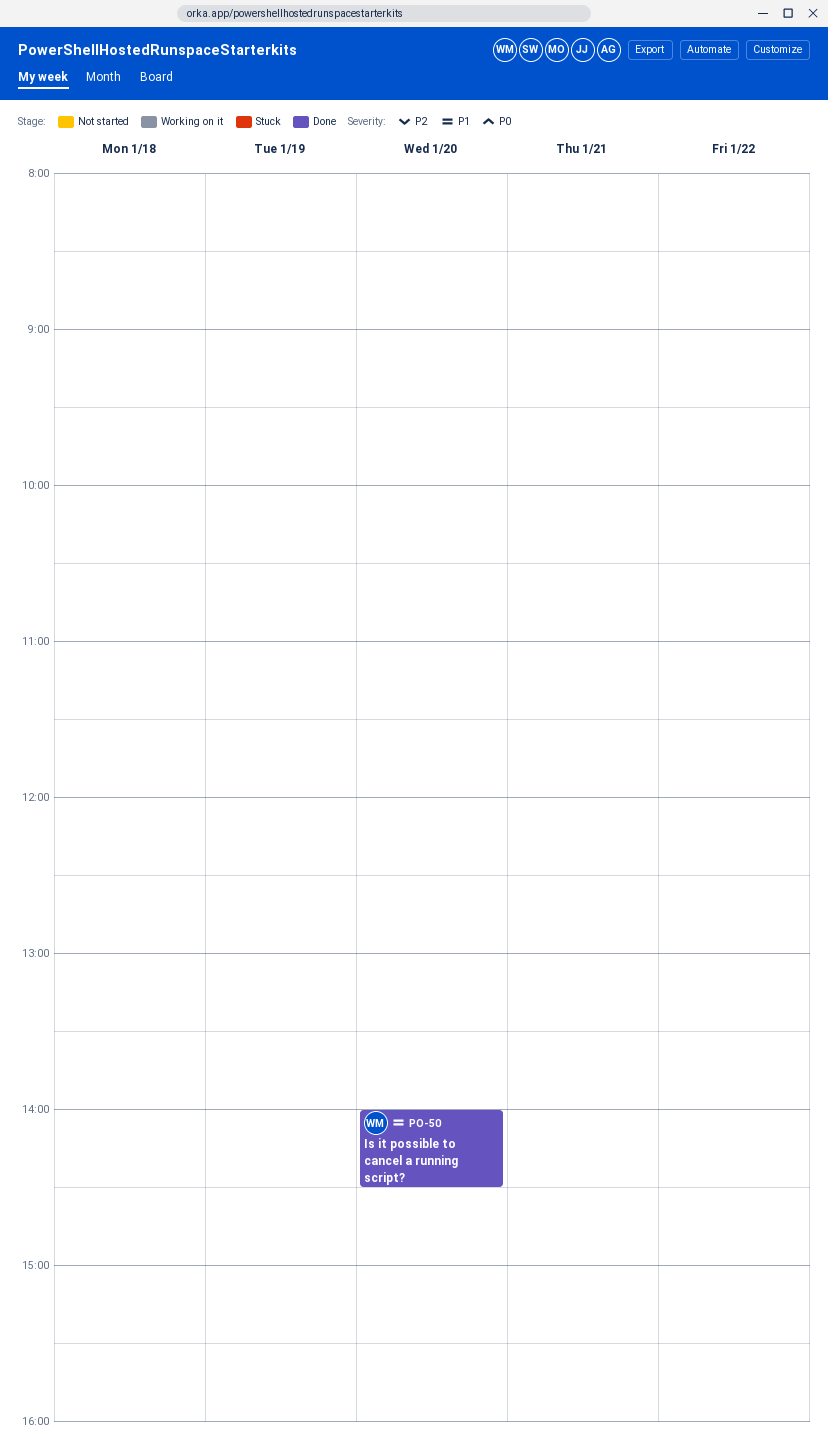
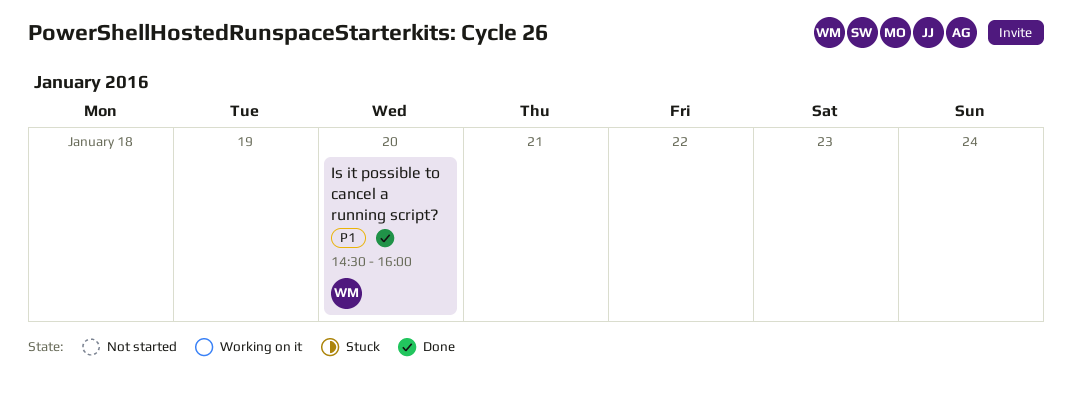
Is it possible to cancel a running script?, begins: 14:00 -> 14:30
Is it possible to cancel a running script?, ends: 14:30 -> 16:00

